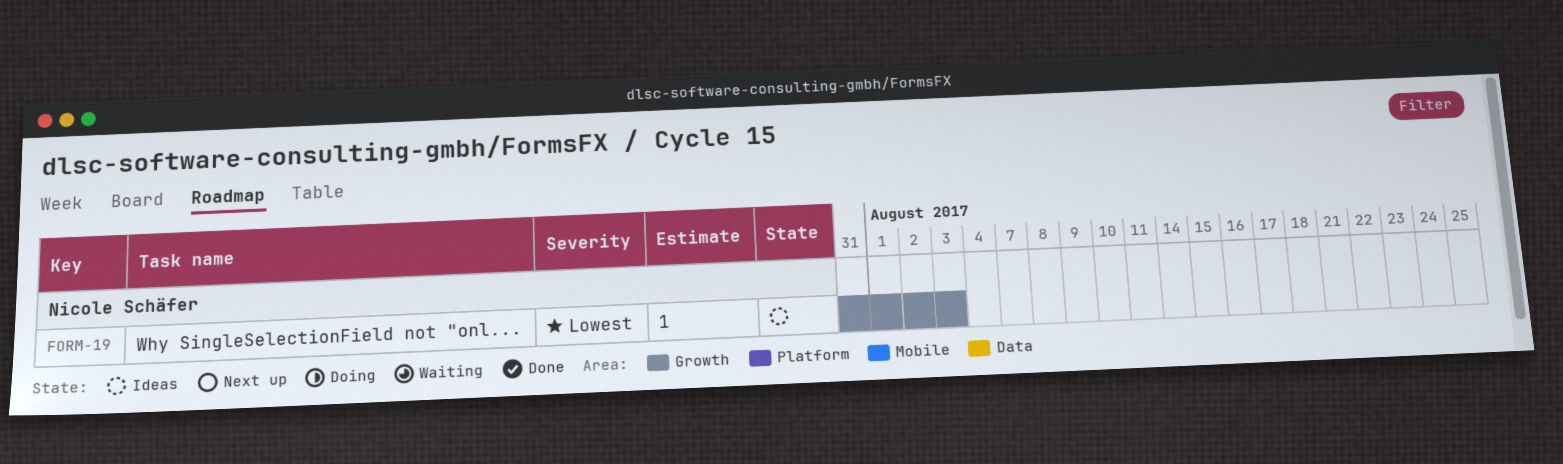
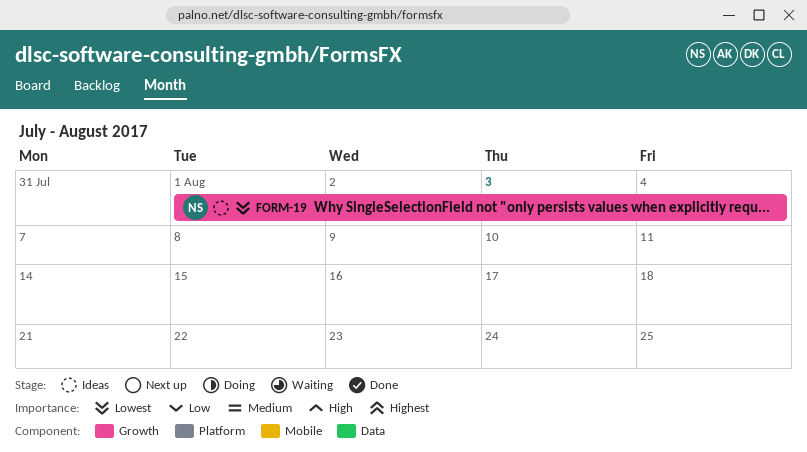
FORM-19, start: Jul 31 -> Aug 1
FORM-19, due: Aug 3 -> Aug 4

